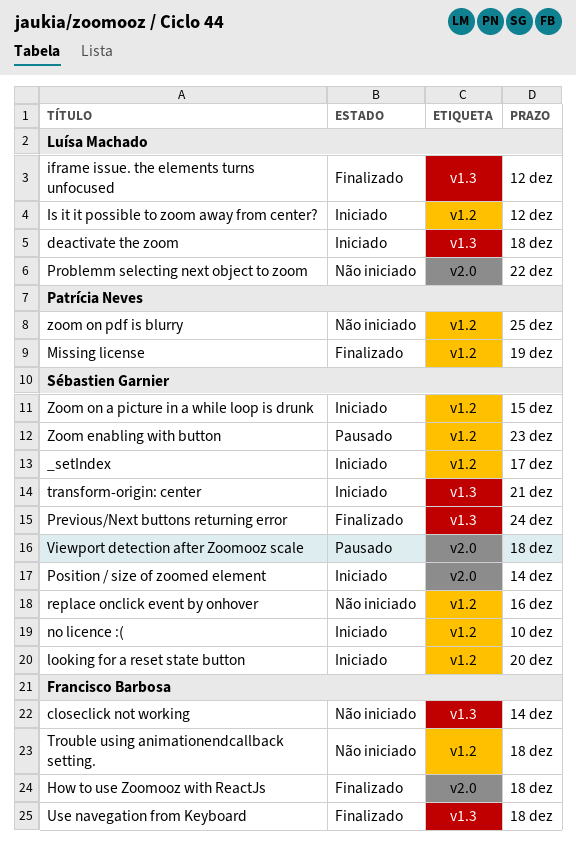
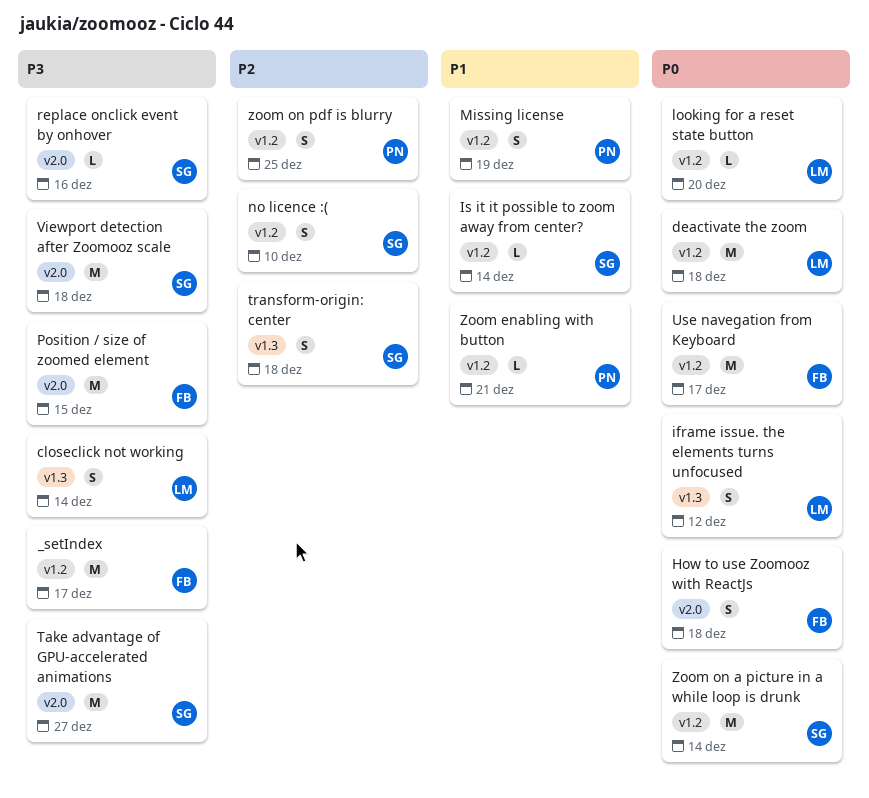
_setIndex, owner: Sébastien Garnier -> Francisco Barbosa
closeclick not working, owner: Francisco Barbosa -> Luísa Machado
deactivate the zoom, label: v1.3 -> v1.2
Is it it possible to zoom away from center?, owner: Luísa Machado -> Sébastien Garnier
Is it it possible to zoom away from center?, due: Dec 12 -> Dec 14
looking for a reset state button, owner: Sébastien Garnier -> Luísa Machado
Position / size of zoomed element, owner: Sébastien Garnier -> Francisco Barbosa
Position / size of zoomed element, due: Dec 14 -> Dec 15
Previous/Next buttons returning error: present -> none
Problemm selecting next object to zoom: present -> none
replace onclick event by onhover, label: v1.2 -> v2.0
Take advantage of GPU-accelerated animations: none -> present
transform-origin: center, due: Dec 21 -> Dec 18
Trouble using animationendcallback setting.: present -> none
Use navegation from Keyboard, label: v1.3 -> v1.2
Use navegation from Keyboard, due: Dec 18 -> Dec 17
Zoom enabling with button, owner: Sébastien Garnier -> Patrícia Neves
Zoom enabling with button, due: Dec 23 -> Dec 21
Zoom on a picture in a while loop is drunk, due: Dec 15 -> Dec 14

